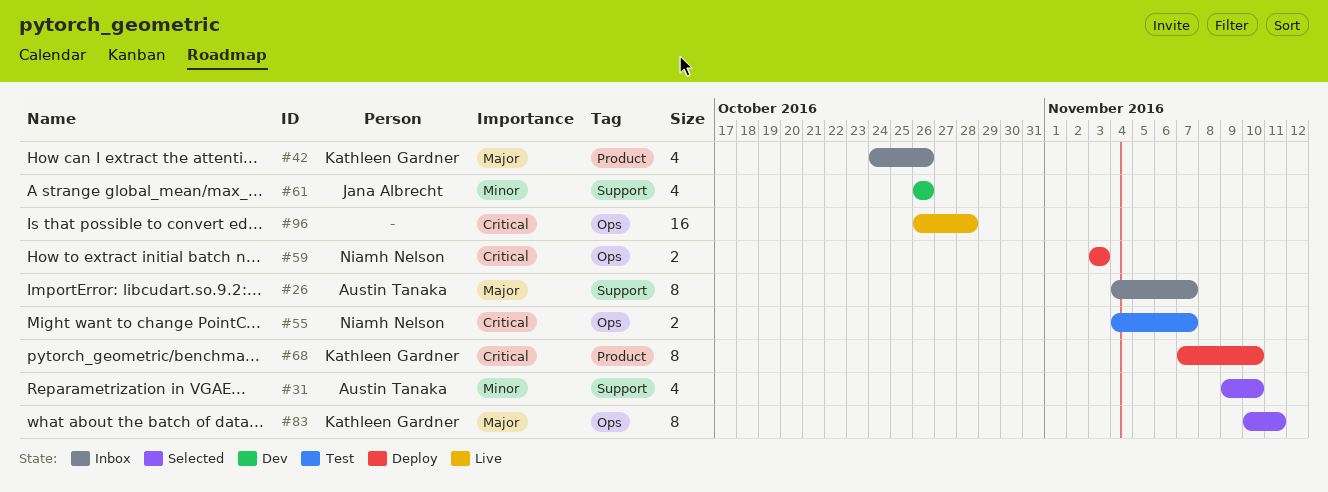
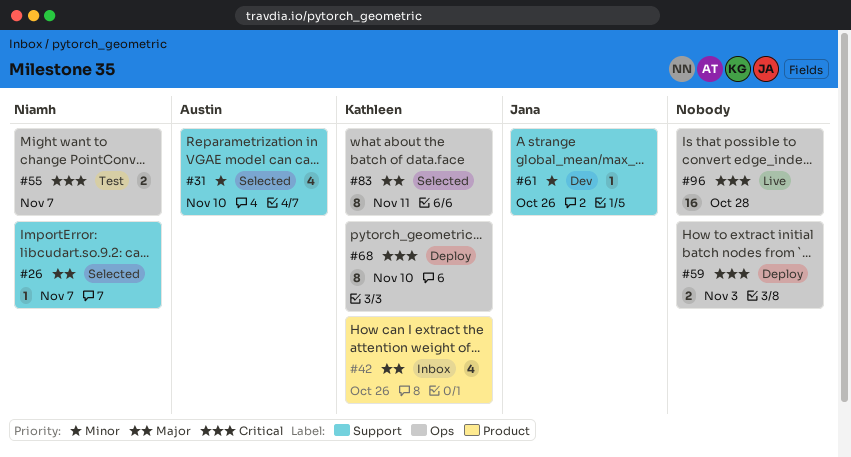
#26, status: Inbox -> Selected
#26, owner: Austin Tanaka -> Niamh Nelson
#26, estimate: 8 -> 1
#59, owner: Niamh Nelson -> none
#61, estimate: 4 -> 1
#68, label: Product -> Ops

